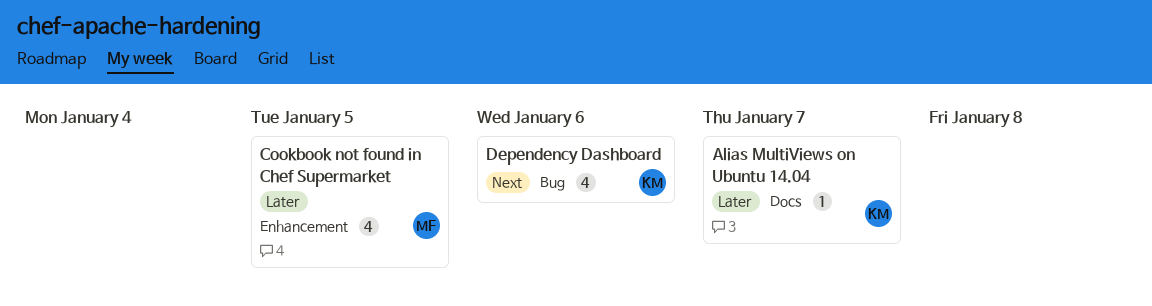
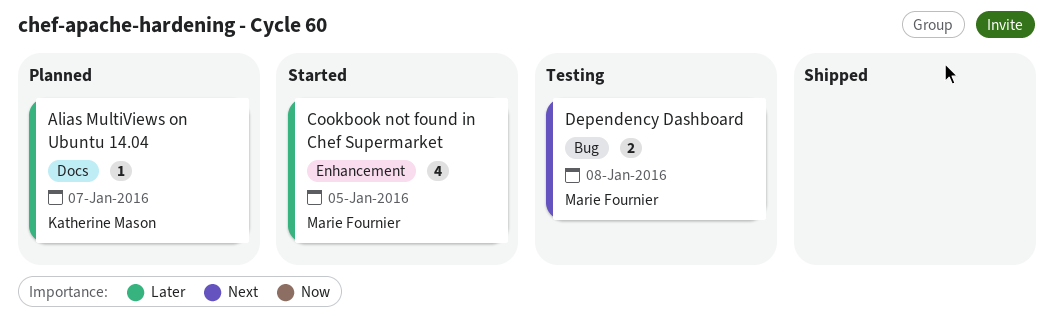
Dependency Dashboard, owner: Katherine Mason -> Marie Fournier
Dependency Dashboard, estimate: 4 -> 2
Dependency Dashboard, due: Jan 6 -> Jan 8

